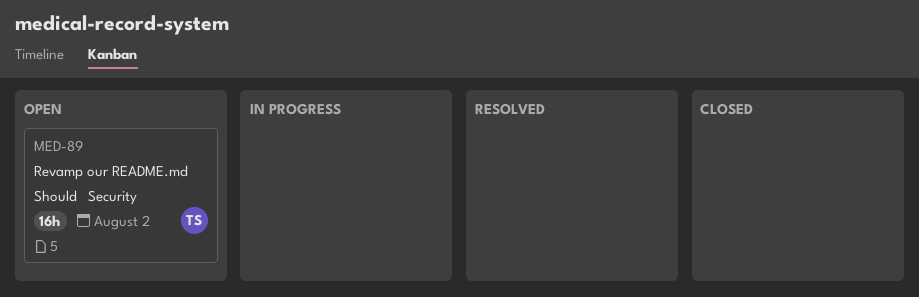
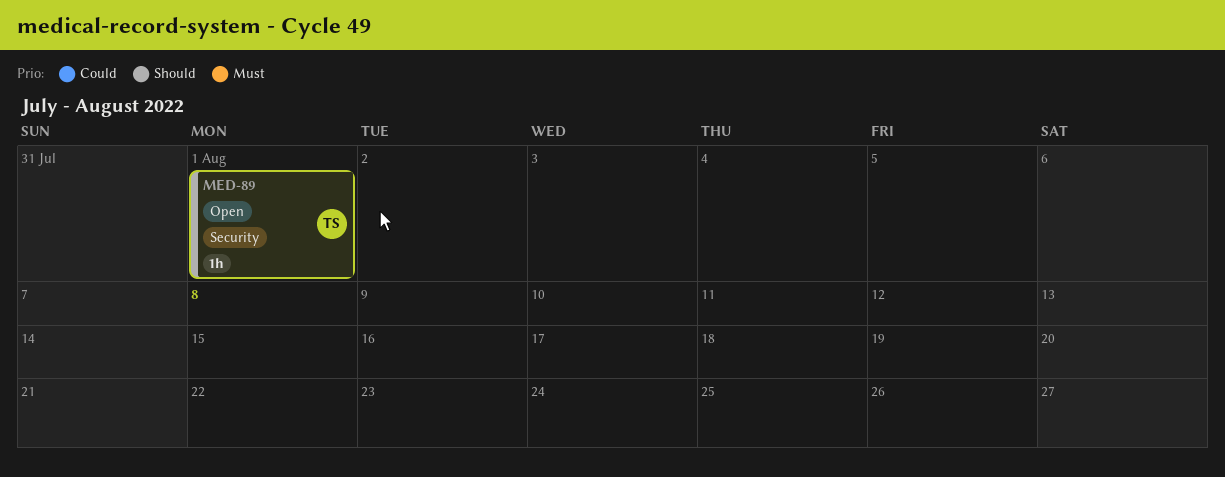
MED-89, estimate: 16h -> 1h
MED-89, due: Aug 2 -> Aug 1

